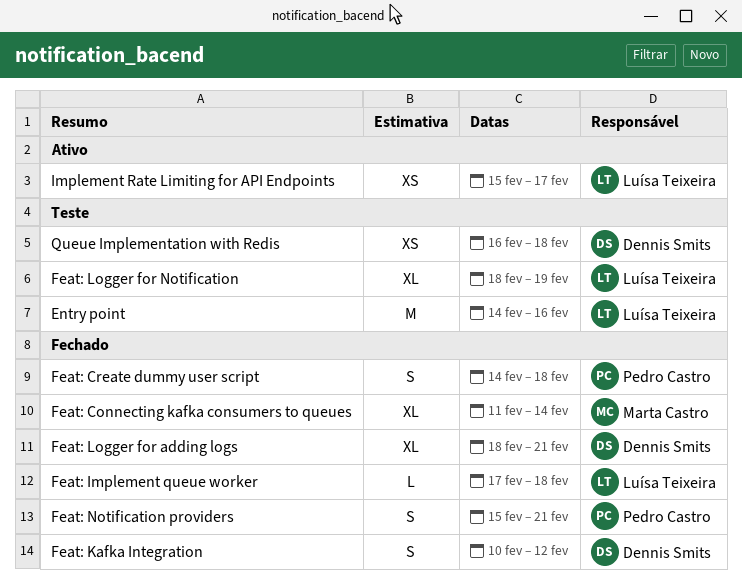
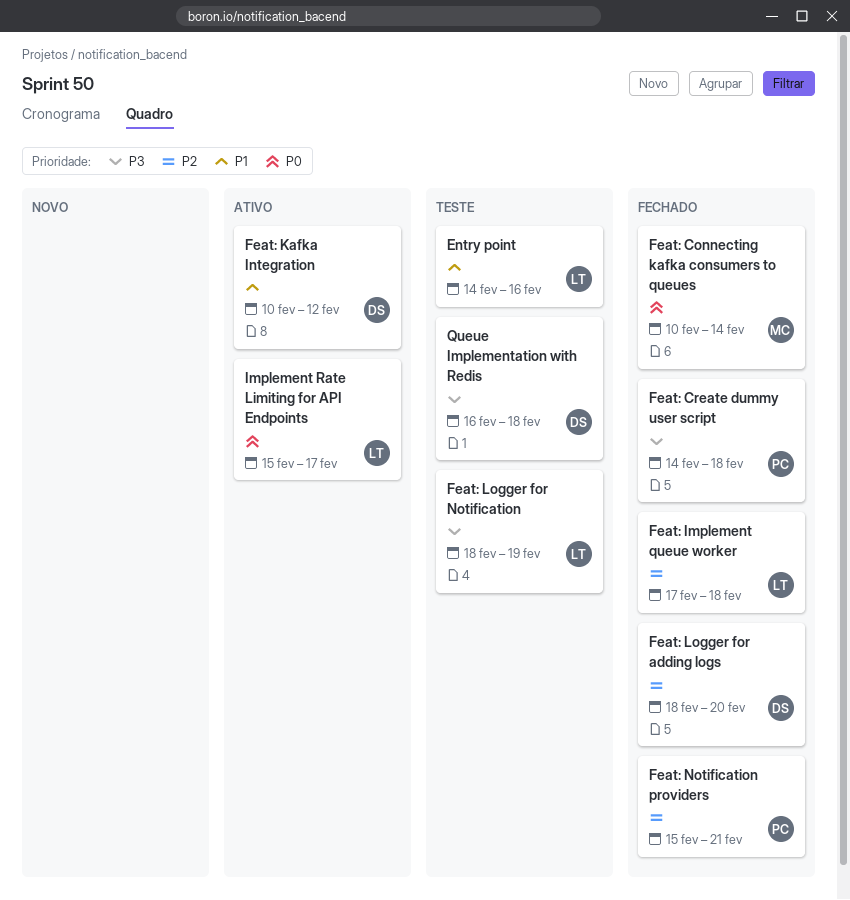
Feat: Connecting kafka consumers to queues, start: Feb 11 -> Feb 10
Feat: Kafka Integration, status: Fechado -> Ativo
Feat: Logger for adding logs, due: Feb 21 -> Feb 20

